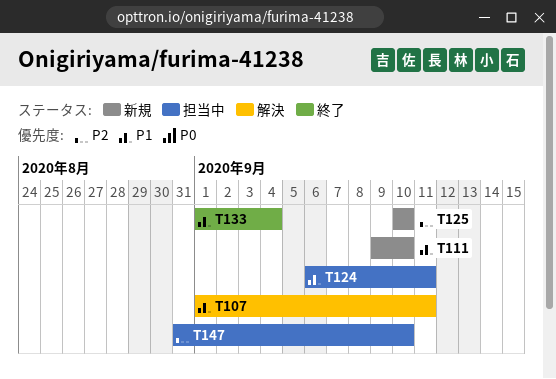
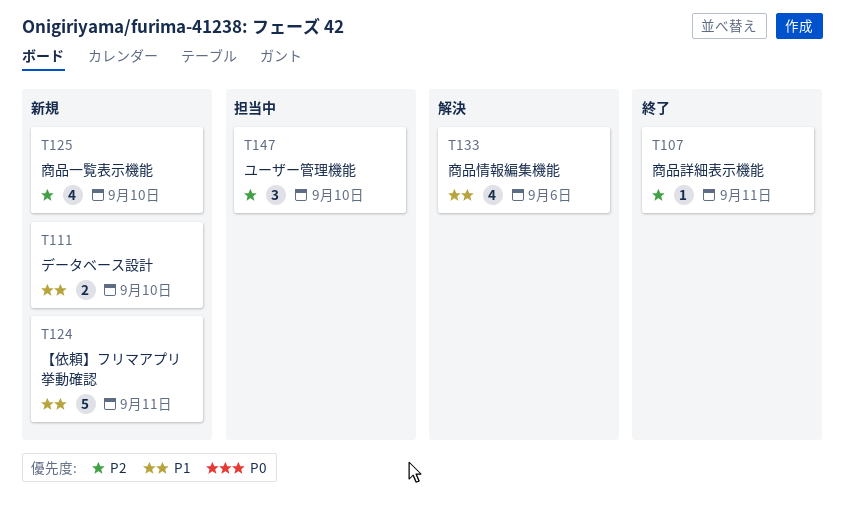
T107, status: 解決 -> 終了
T107, priority: P1 -> P2
T124, status: 担当中 -> 新規
T133, status: 終了 -> 解決
T133, due: Sep 4 -> Sep 6

